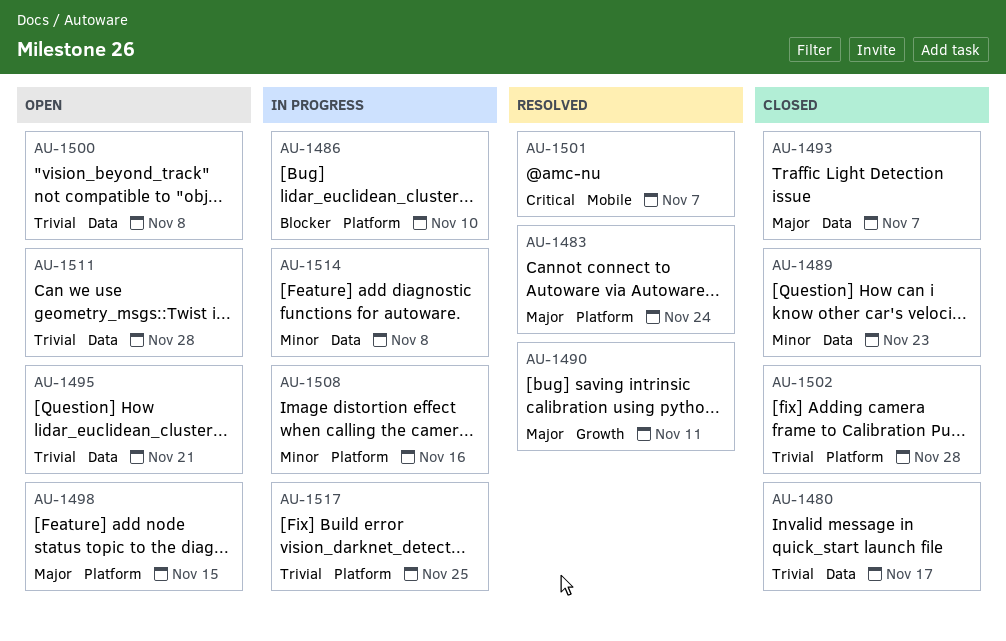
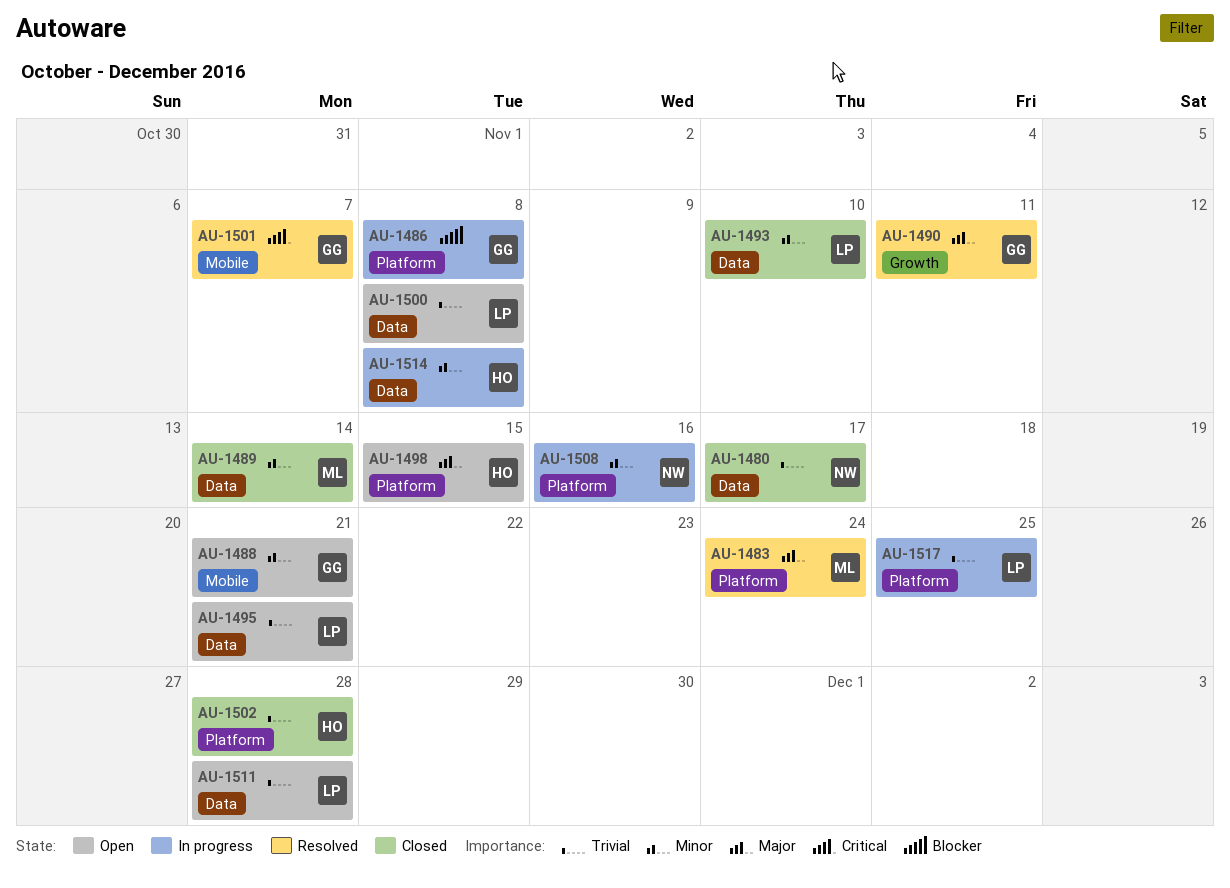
AU-1486, due: Nov 10 -> Nov 8
AU-1488: none -> present
AU-1489, due: Nov 23 -> Nov 14
AU-1493, priority: Major -> Minor
AU-1493, due: Nov 7 -> Nov 10

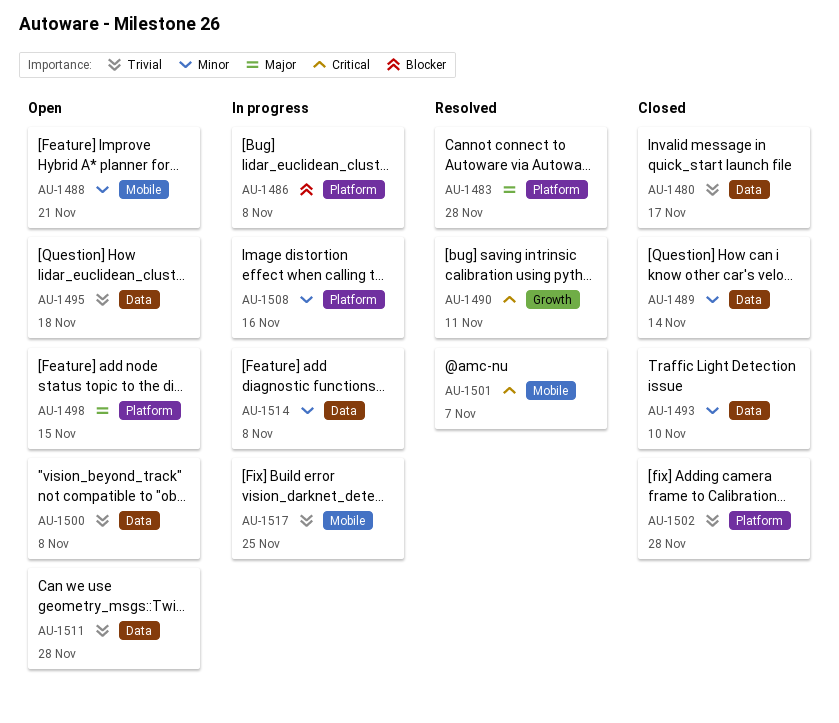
AU-1483, due: Nov 24 -> Nov 28
AU-1490, priority: Major -> Critical
AU-1495, due: Nov 21 -> Nov 18
AU-1517, label: Platform -> Mobile

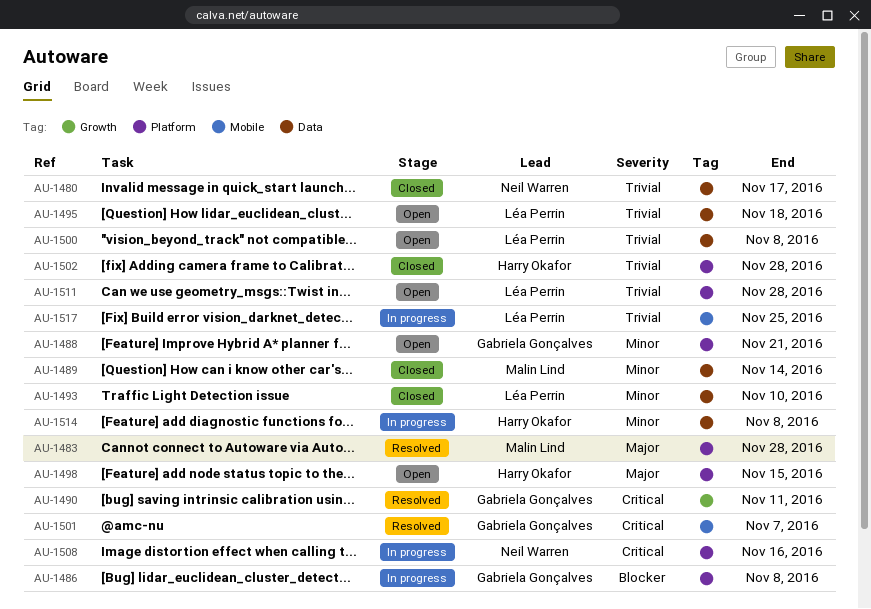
AU-1488, label: Mobile -> Platform
AU-1508, priority: Minor -> Critical
AU-1511, label: Data -> Platform

